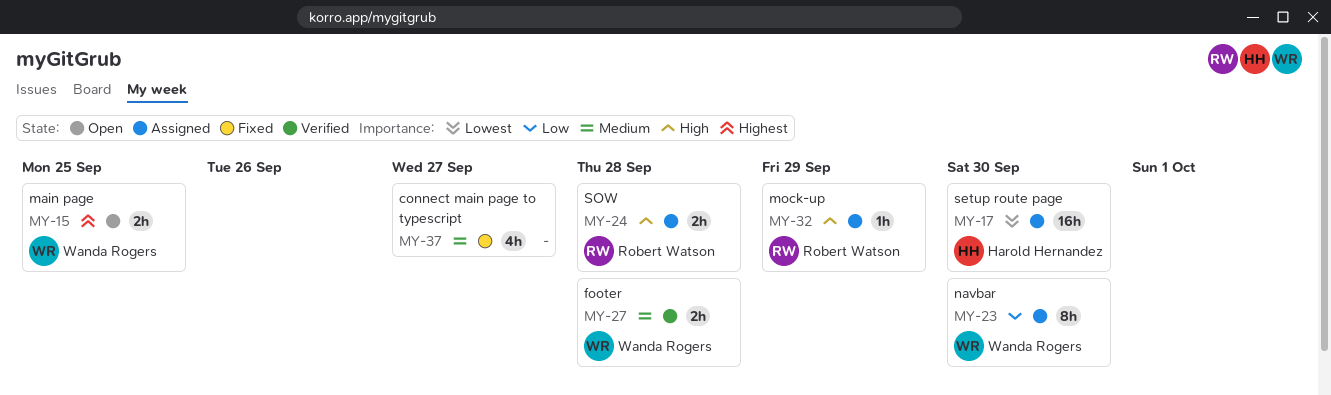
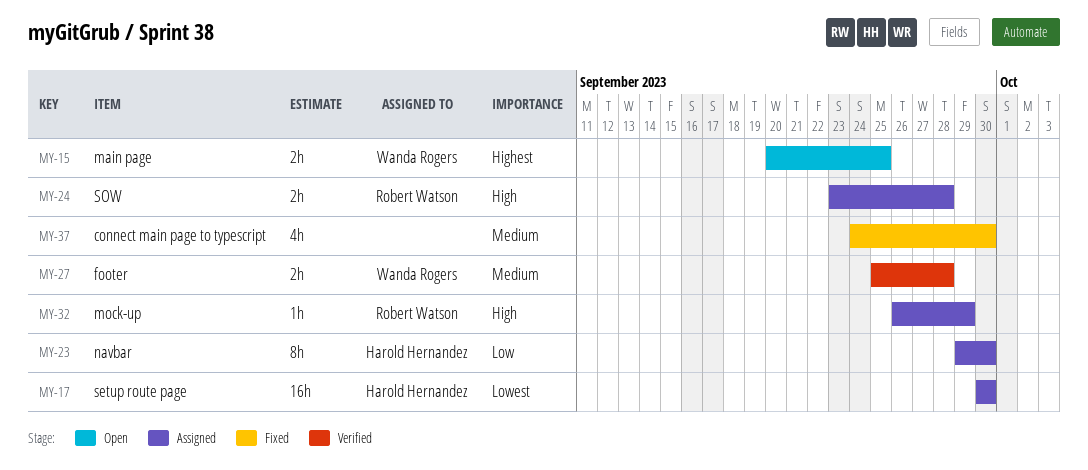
MY-23, owner: Wanda Rogers -> Harold Hernandez
MY-37, due: Sep 27 -> Sep 30

